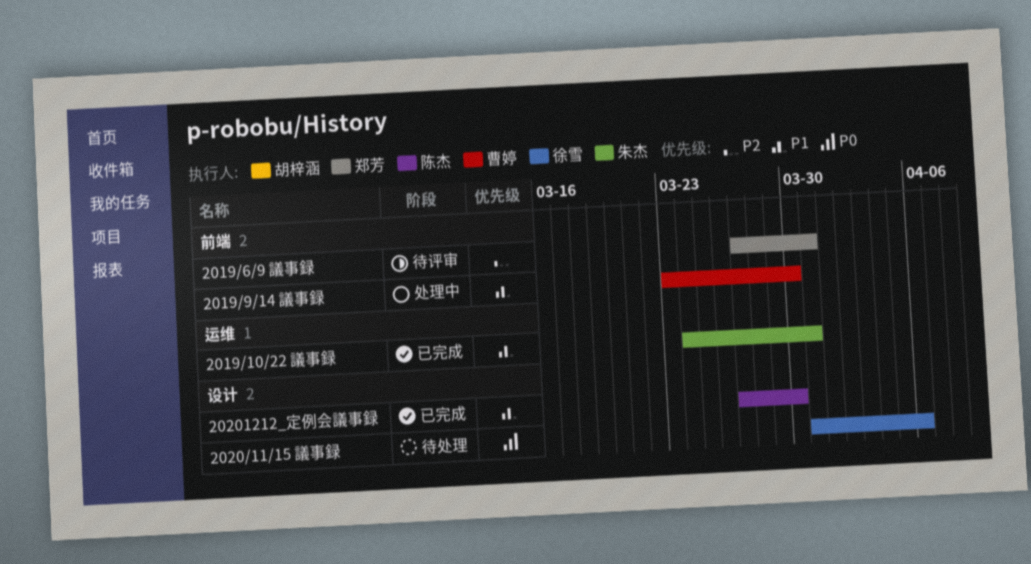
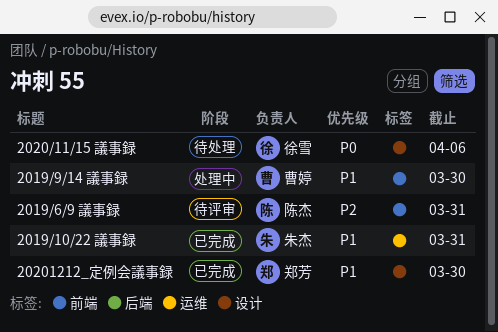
2019/6/9 議事録, owner: 郑芳 -> 陈杰
20201212_定例会議事録, owner: 陈杰 -> 郑芳

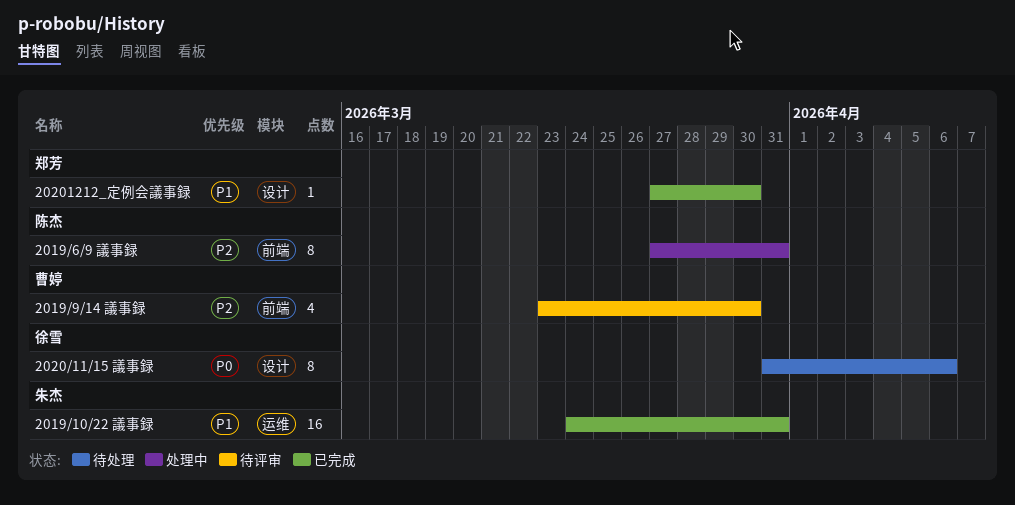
2019/6/9 議事録, status: 待评审 -> 处理中
2019/9/14 議事録, status: 处理中 -> 待评审
2019/9/14 議事録, priority: P1 -> P2

